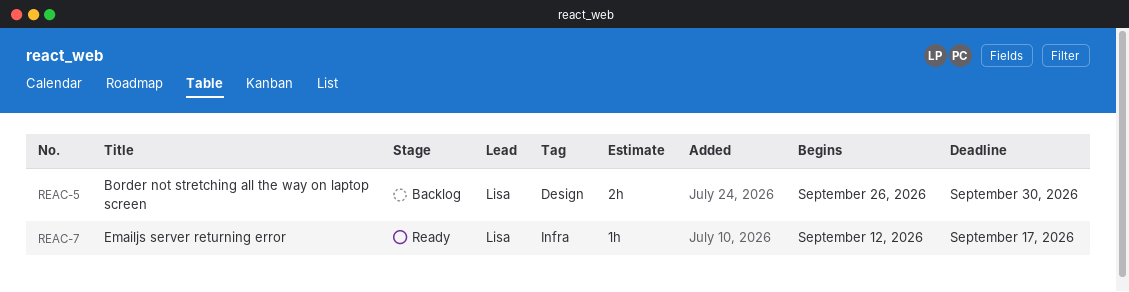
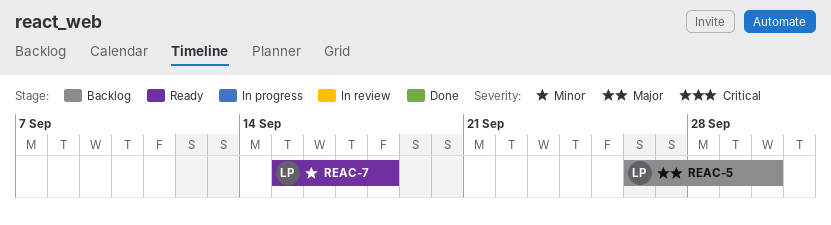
REAC-7, start: Sep 12 -> Sep 15
REAC-7, due: Sep 17 -> Sep 18

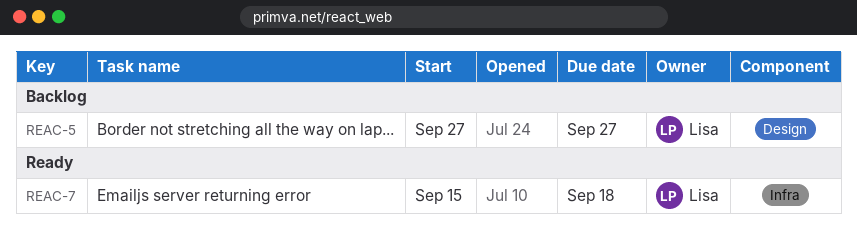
REAC-5, start: Sep 26 -> Sep 27
REAC-5, due: Sep 30 -> Sep 27

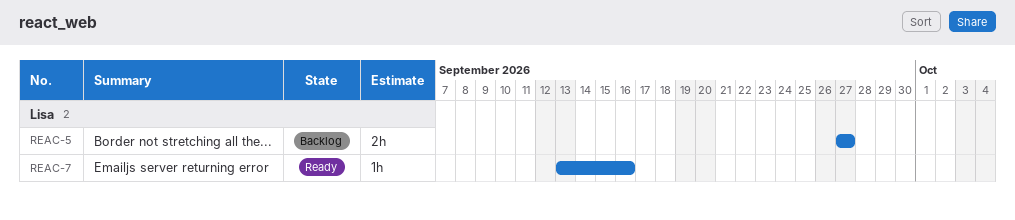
REAC-7, start: Sep 15 -> Sep 13
REAC-7, due: Sep 18 -> Sep 16

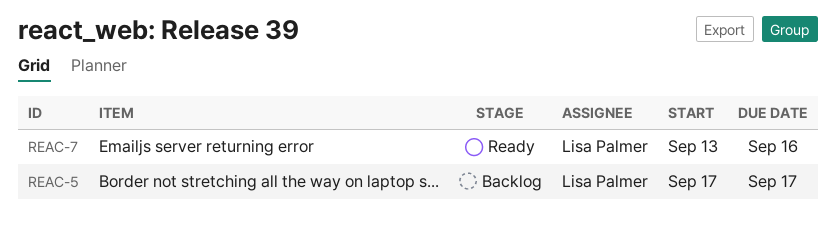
REAC-5, start: Sep 27 -> Sep 17
REAC-5, due: Sep 27 -> Sep 17

